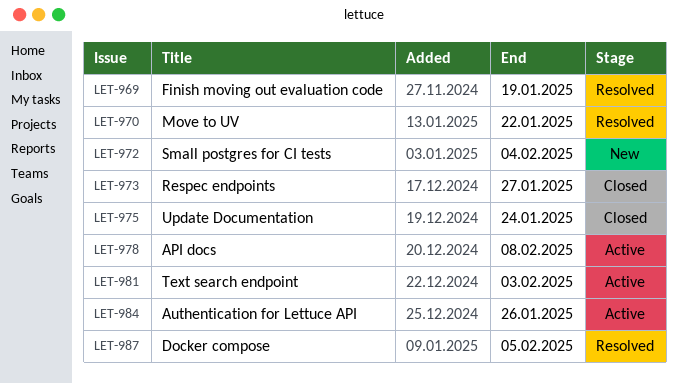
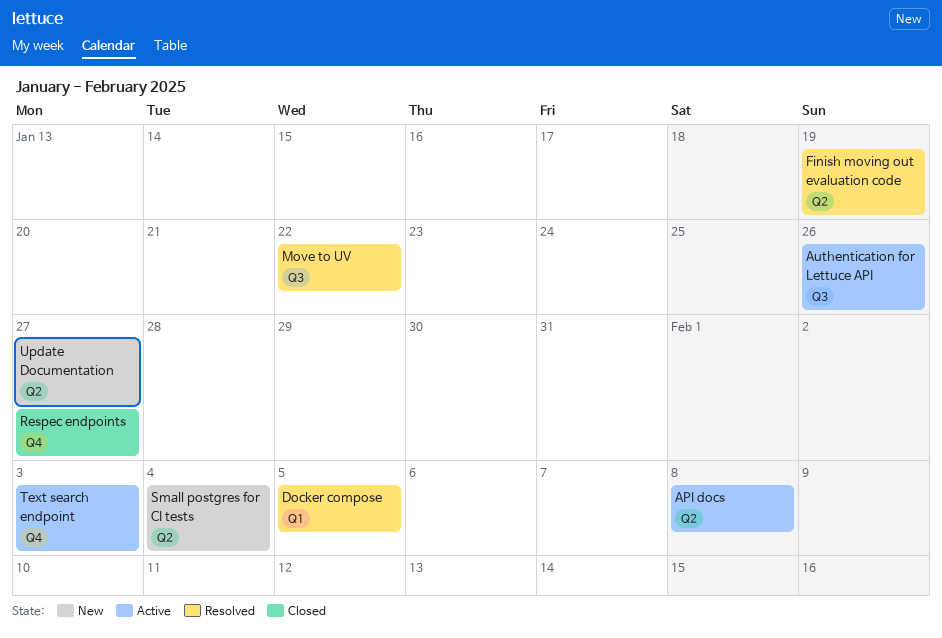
Update Documentation, status: Closed -> New
Update Documentation, due: Jan 24 -> Jan 27

